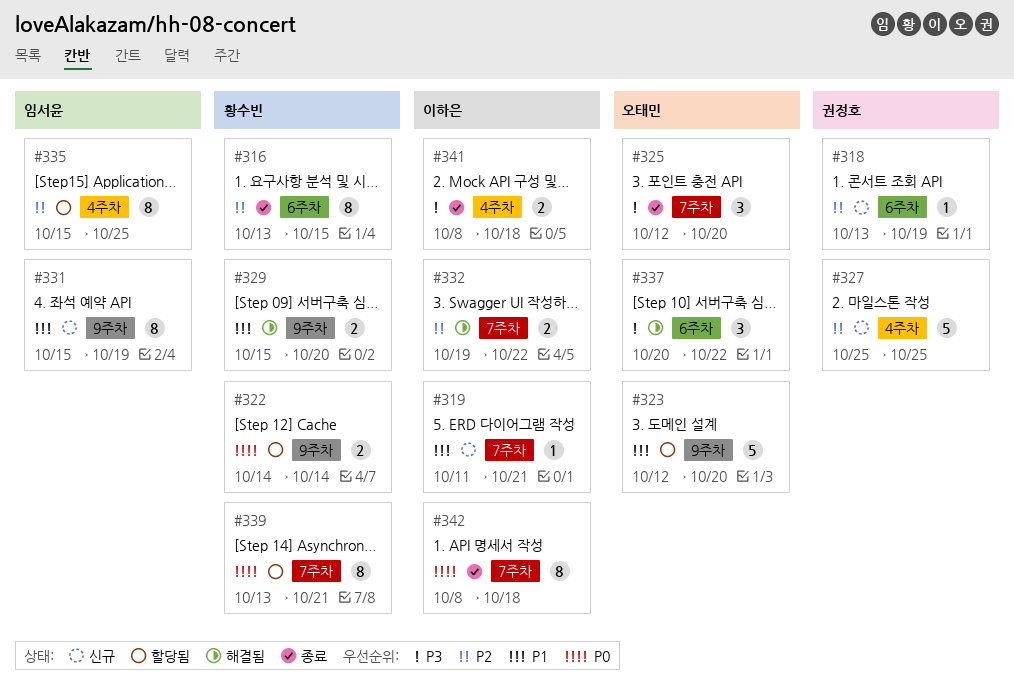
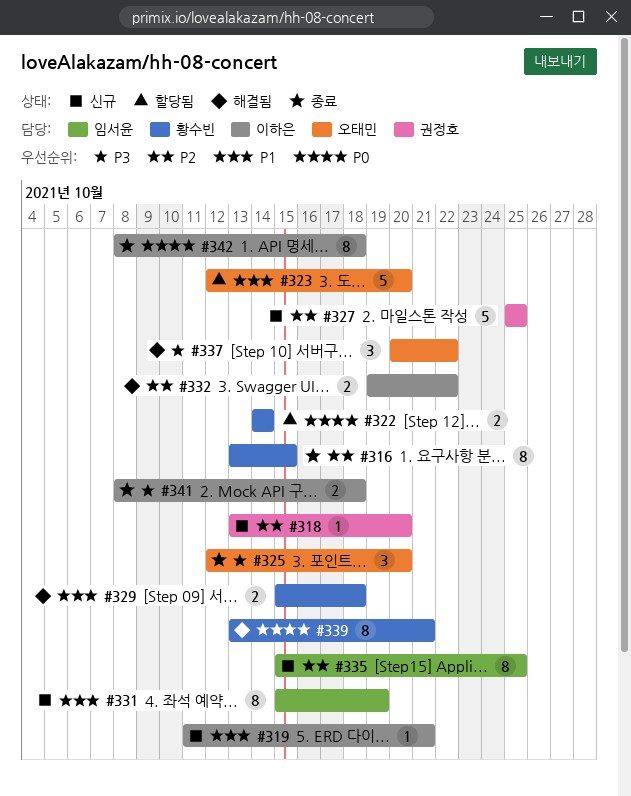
#318, due: Oct 19 -> Oct 20
#329, due: Oct 20 -> Oct 18
#335, status: 할당됨 -> 신규
#339, status: 할당됨 -> 해결됨

